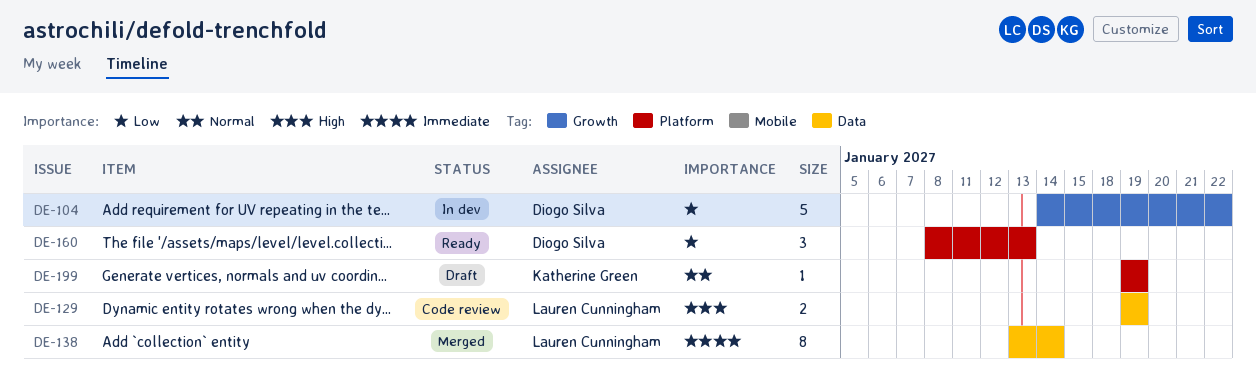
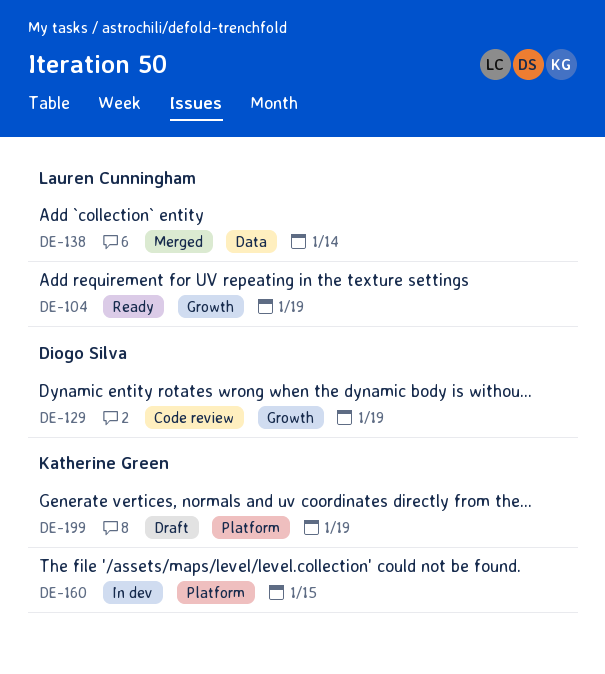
DE-104, status: In dev -> Ready
DE-104, owner: Diogo Silva -> Lauren Cunningham
DE-104, due: Jan 22 -> Jan 19
DE-129, owner: Lauren Cunningham -> Diogo Silva
DE-129, label: Data -> Growth
DE-160, status: Ready -> In dev
DE-160, owner: Diogo Silva -> Katherine Green
DE-160, due: Jan 13 -> Jan 15

